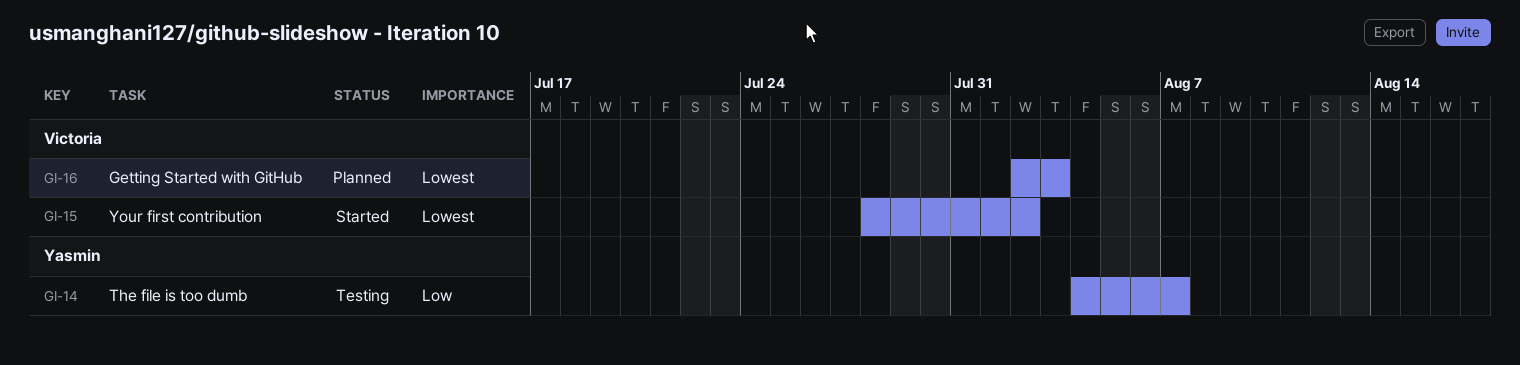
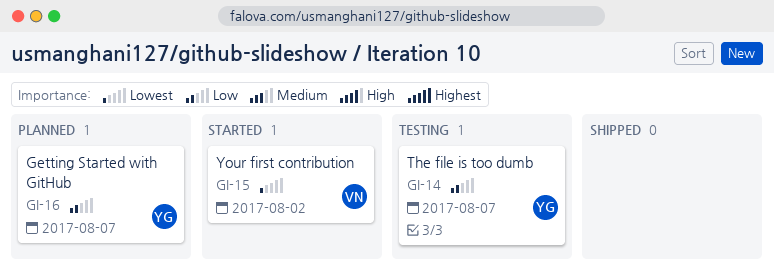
GI-16, owner: Victoria -> Yasmin
GI-16, priority: Lowest -> Low
GI-16, due: Aug 3 -> Aug 7

